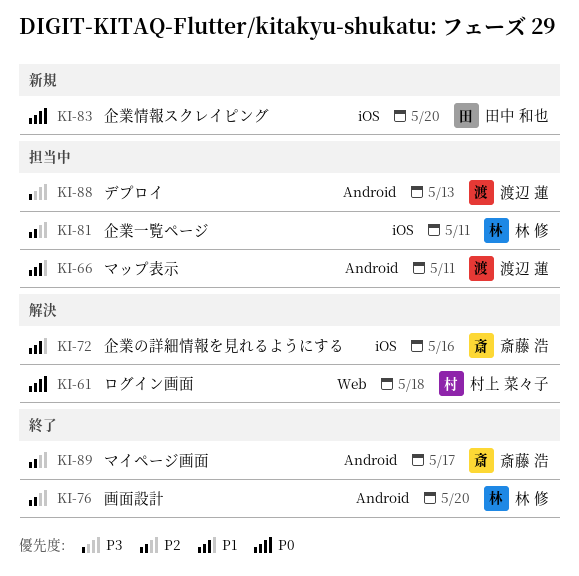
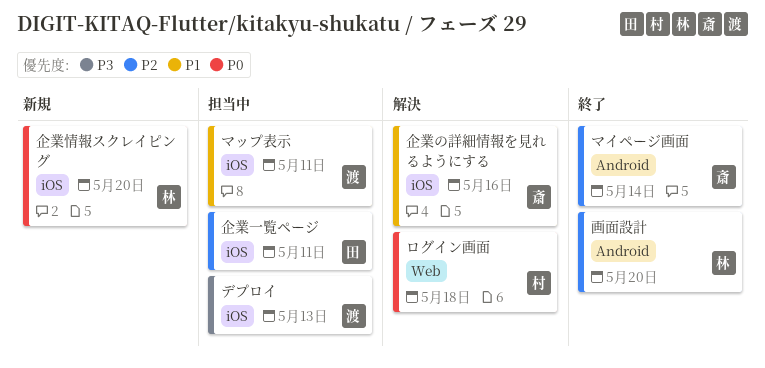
デプロイ, label: Android -> iOS
マイページ画面, due: May 17 -> May 14
マップ表示, label: Android -> iOS
企業一覧ページ, owner: 林 修 -> 田中 和也
企業情報スクレイピング, owner: 田中 和也 -> 林 修

